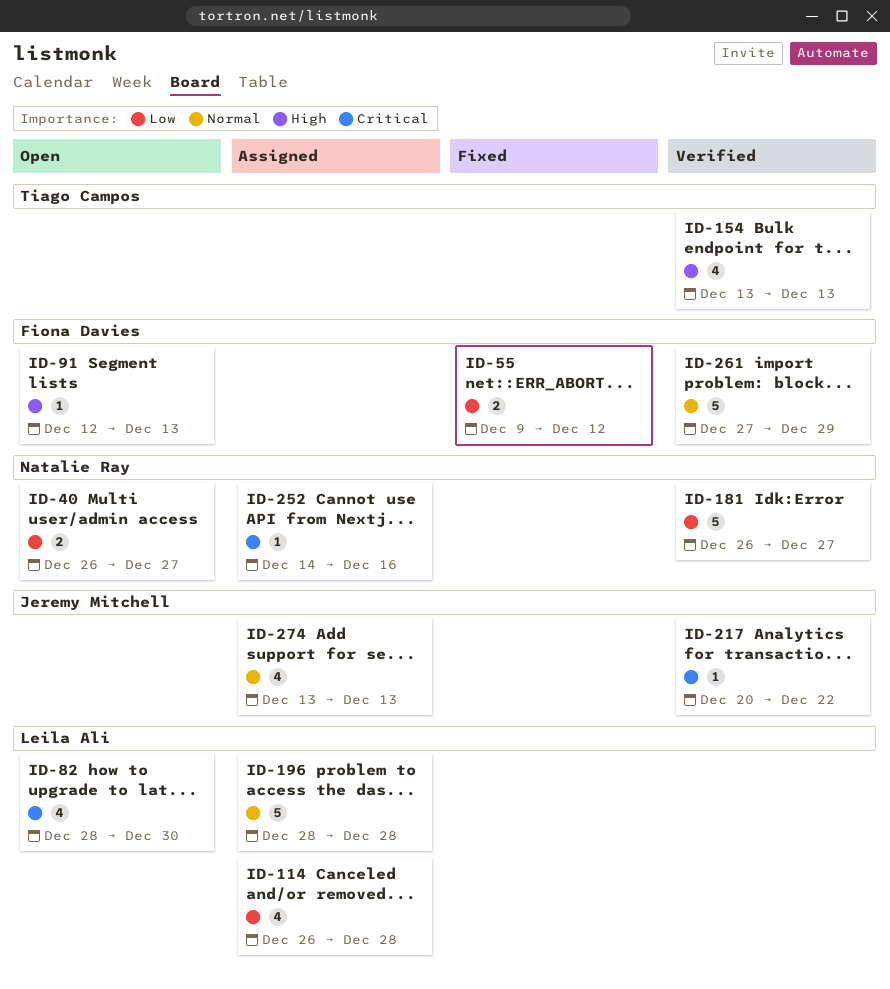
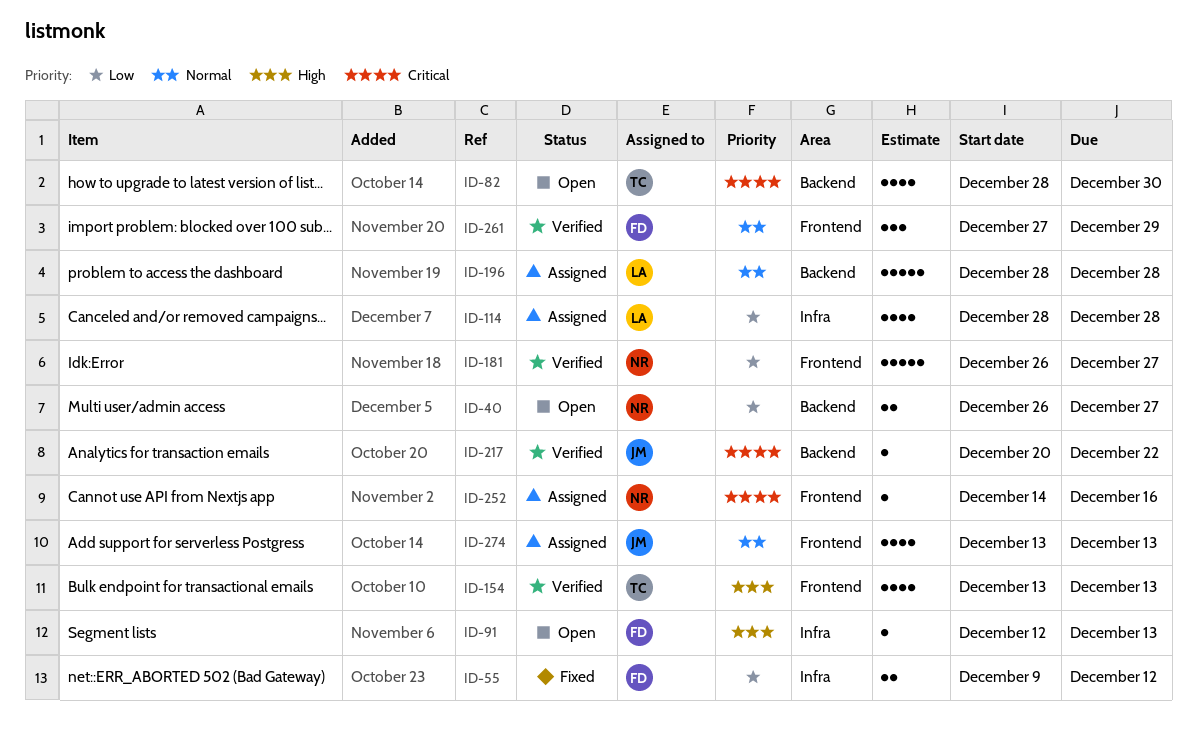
ID-82, owner: Leila Ali -> Tiago Campos
ID-114, start: Dec 26 -> Dec 28
ID-261, estimate: 5 -> 3

